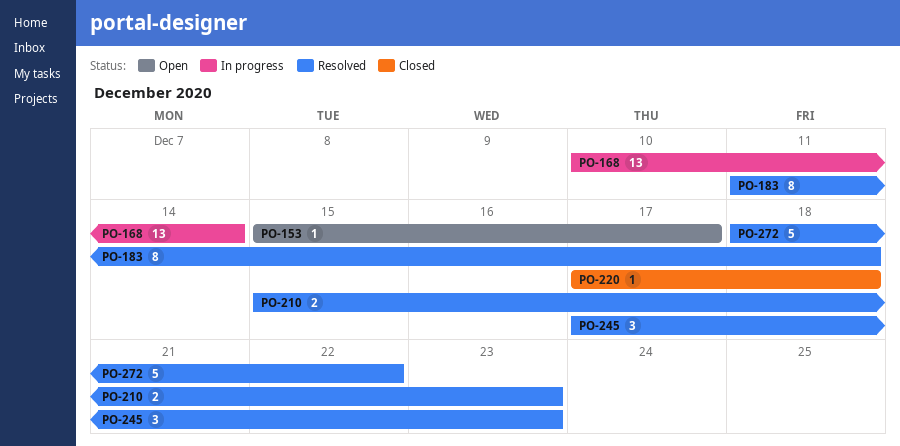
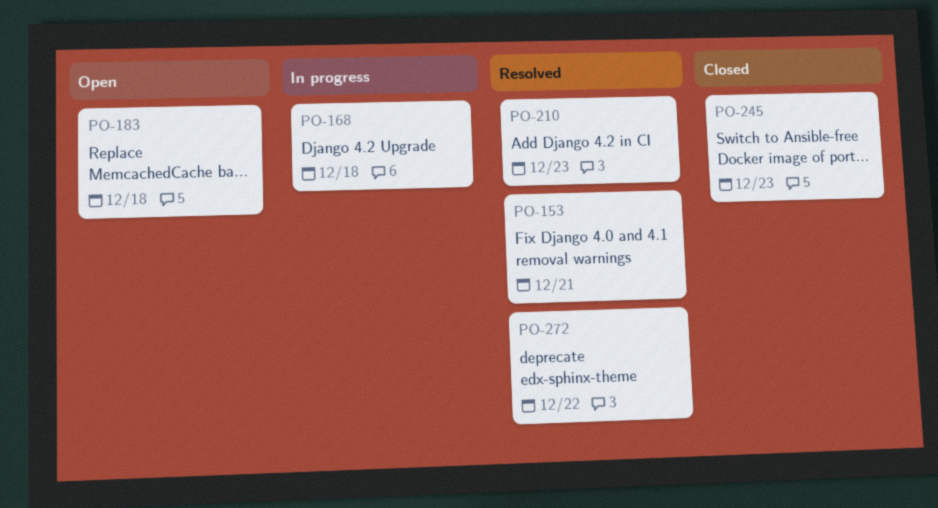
PO-153, status: Open -> Resolved
PO-153, due: Dec 17 -> Dec 21
PO-168, due: Dec 14 -> Dec 18
PO-183, status: Resolved -> Open
PO-220: present -> none
PO-245, status: Resolved -> Closed

